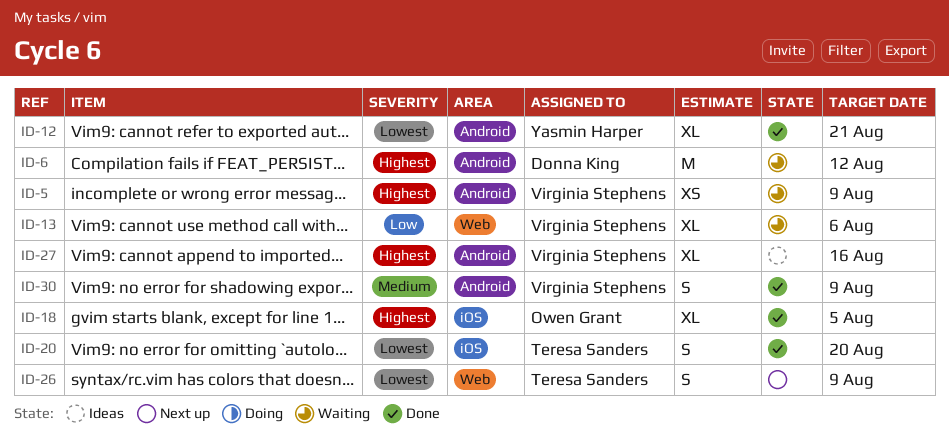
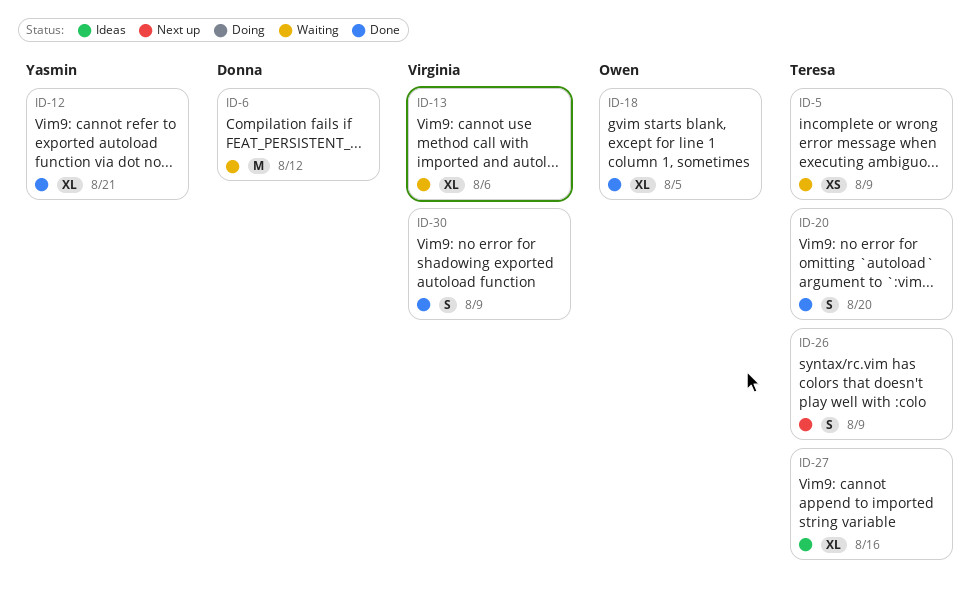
ID-5, owner: Virginia Stephens -> Teresa Sanders
ID-27, owner: Virginia Stephens -> Teresa Sanders

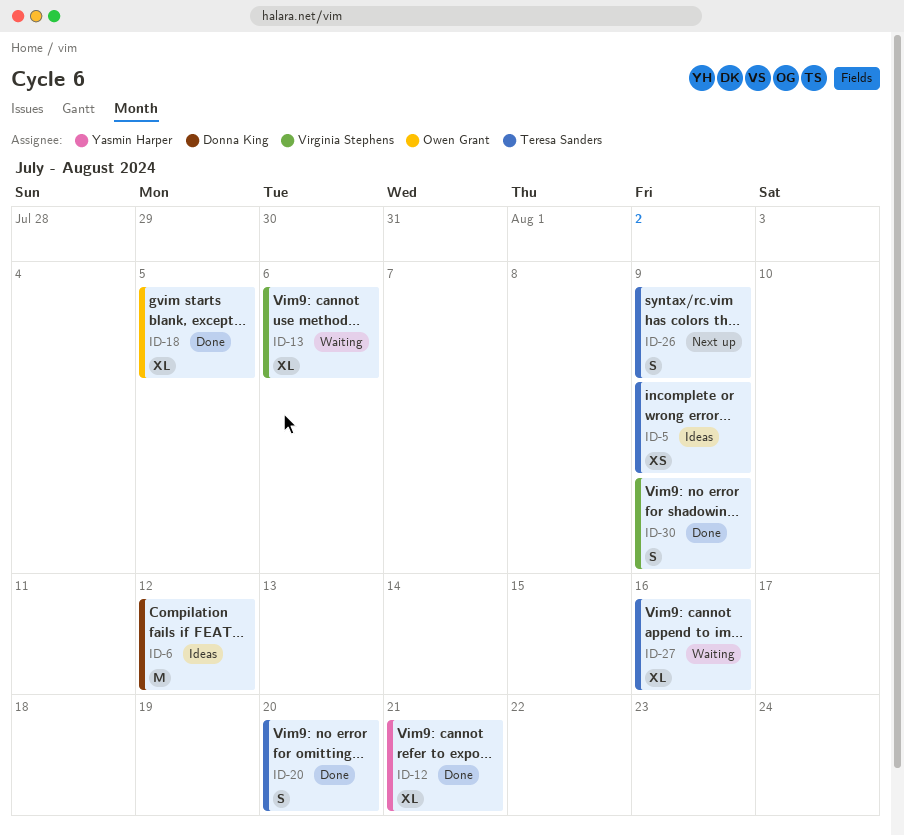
ID-5, status: Waiting -> Ideas
ID-6, status: Waiting -> Ideas
ID-27, status: Ideas -> Waiting

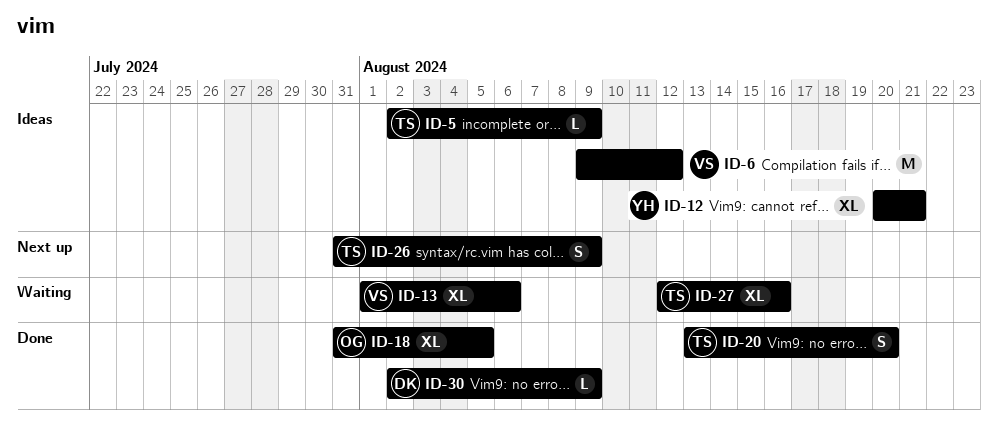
ID-5, estimate: XS -> L
ID-6, owner: Donna King -> Virginia Stephens
ID-12, status: Done -> Ideas
ID-30, owner: Virginia Stephens -> Donna King
ID-30, estimate: S -> L

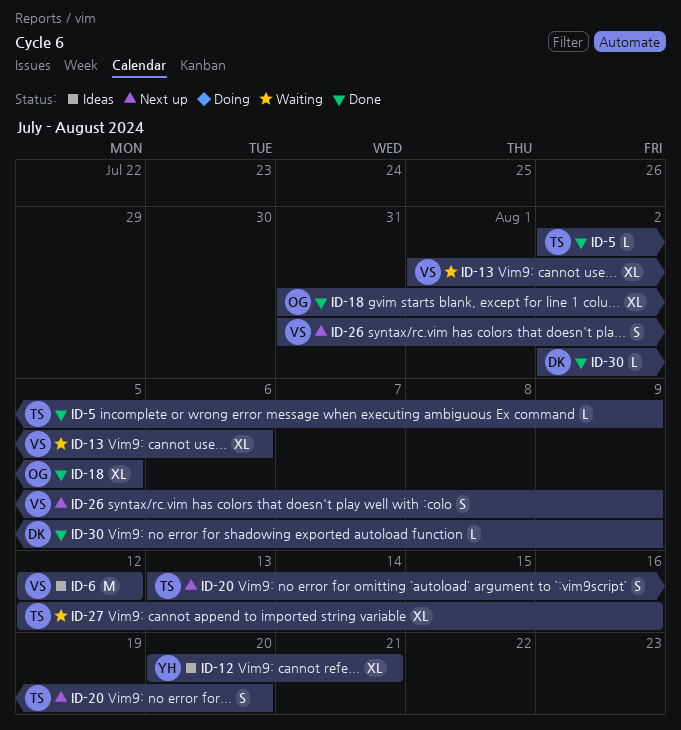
ID-5, status: Ideas -> Done
ID-6, start: Aug 9 -> Aug 12
ID-20, status: Done -> Next up
ID-26, owner: TS -> VS

